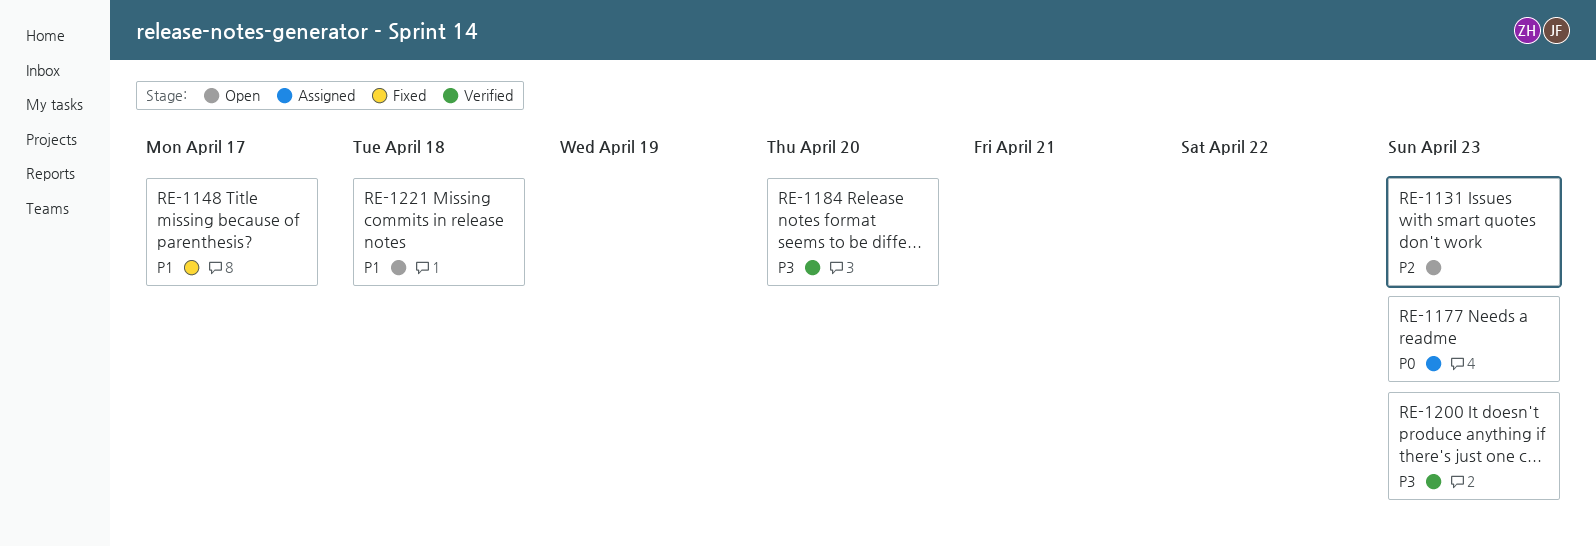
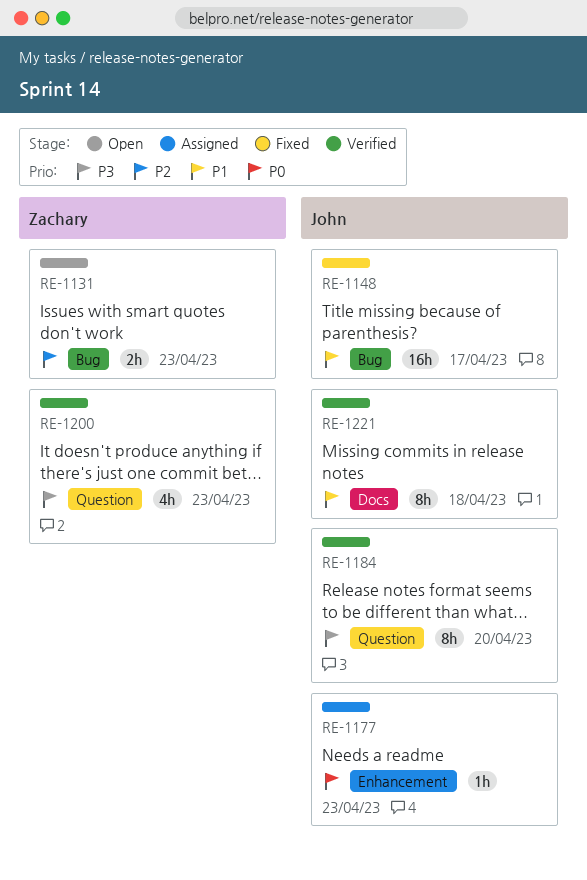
RE-1221, status: Open -> Verified

